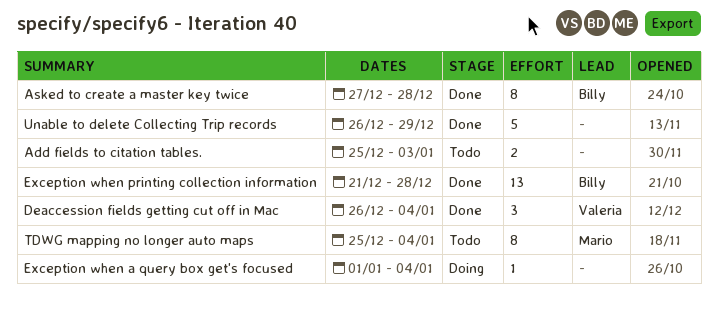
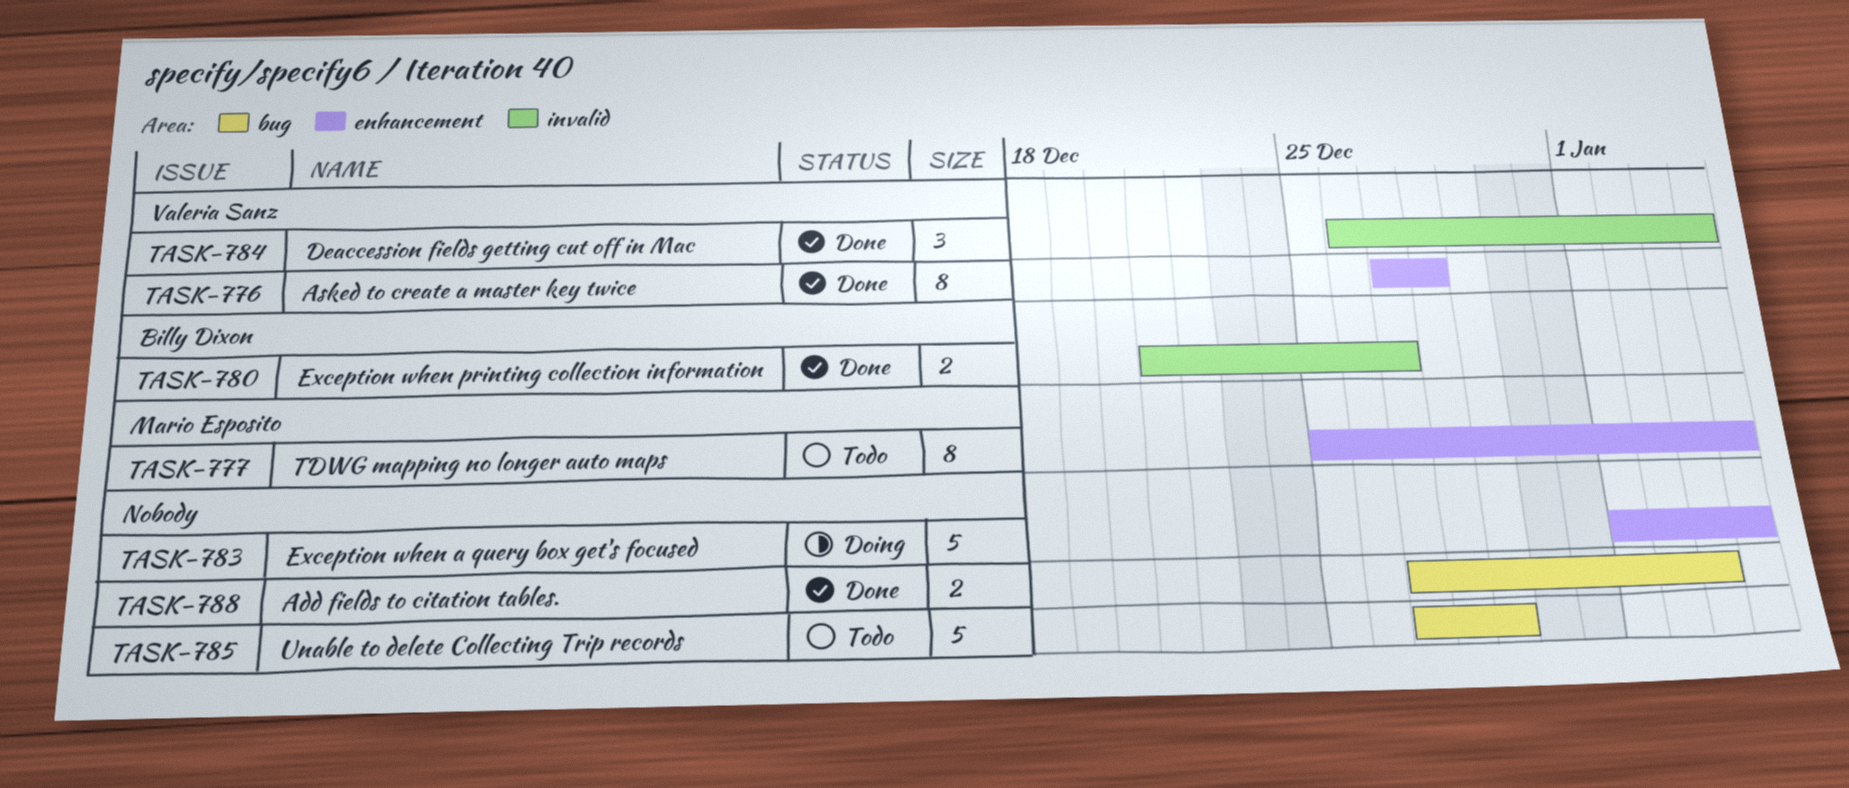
Add fields to citation tables., status: Todo -> Done
Add fields to citation tables., start: Dec 25 -> Dec 27
Asked to create a master key twice, owner: Billy Dixon -> Valeria Sanz
Exception when a query box get's focused, estimate: 1 -> 5
Exception when printing collection information, estimate: 13 -> 2
Exception when printing collection information, due: Dec 28 -> Dec 27
Unable to delete Collecting Trip records, status: Done -> Todo
Unable to delete Collecting Trip records, start: Dec 26 -> Dec 27

